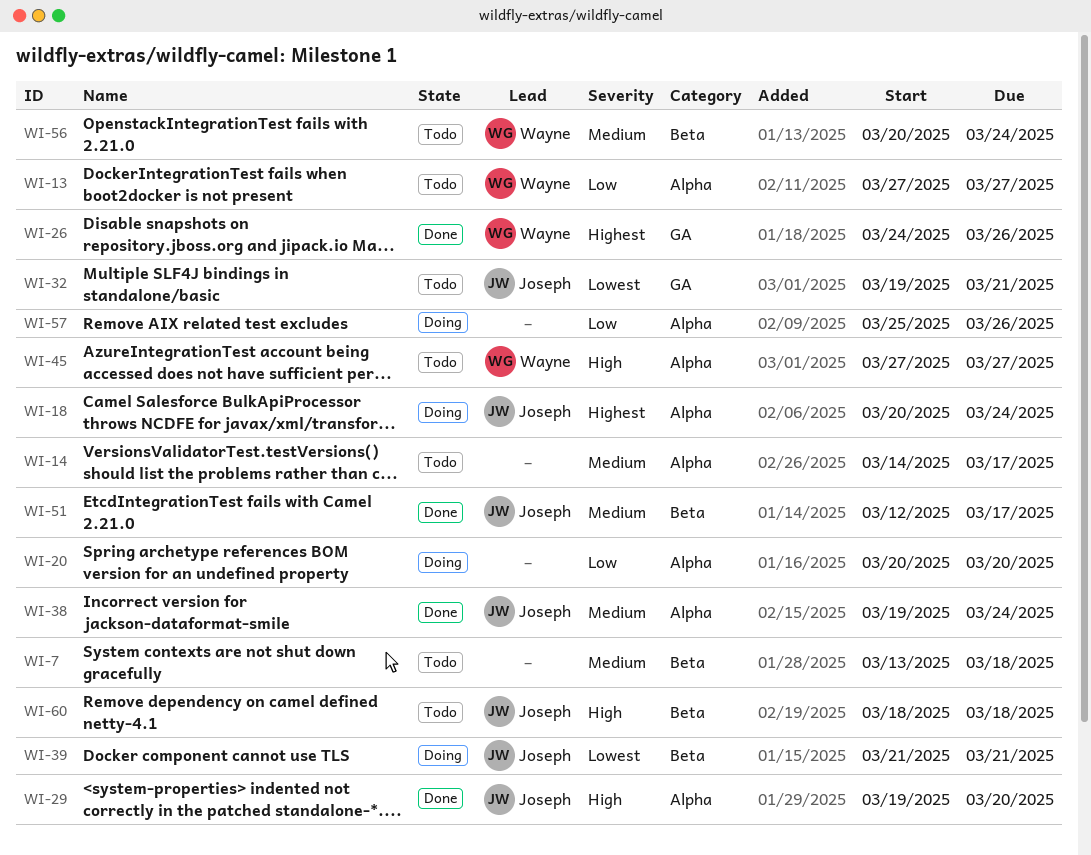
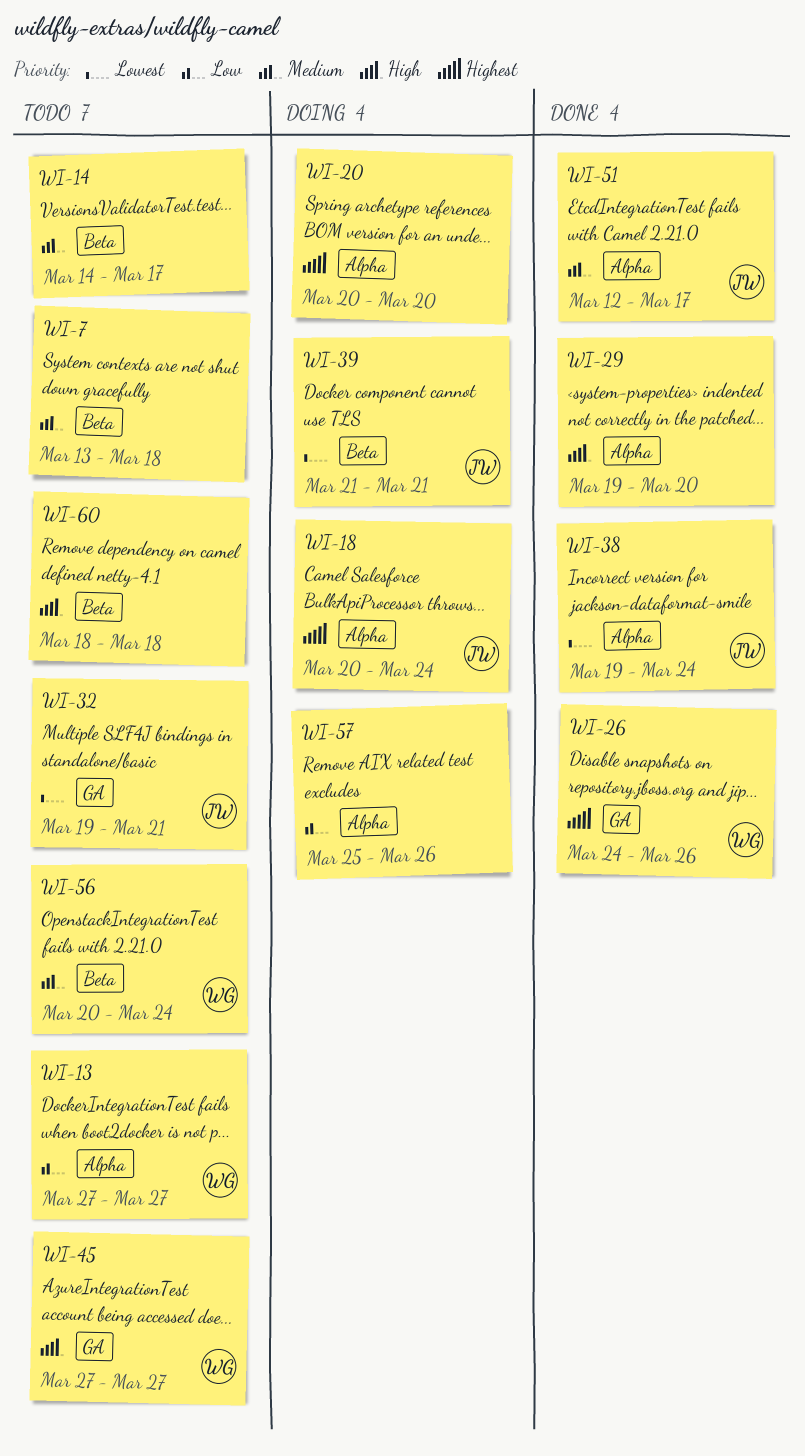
WI-14, label: Alpha -> Beta
WI-20, priority: Low -> Highest
WI-29, owner: Joseph -> none
WI-38, priority: Medium -> Lowest
WI-45, label: Alpha -> GA
WI-51, label: Beta -> Alpha
WI-60, owner: Joseph -> none

